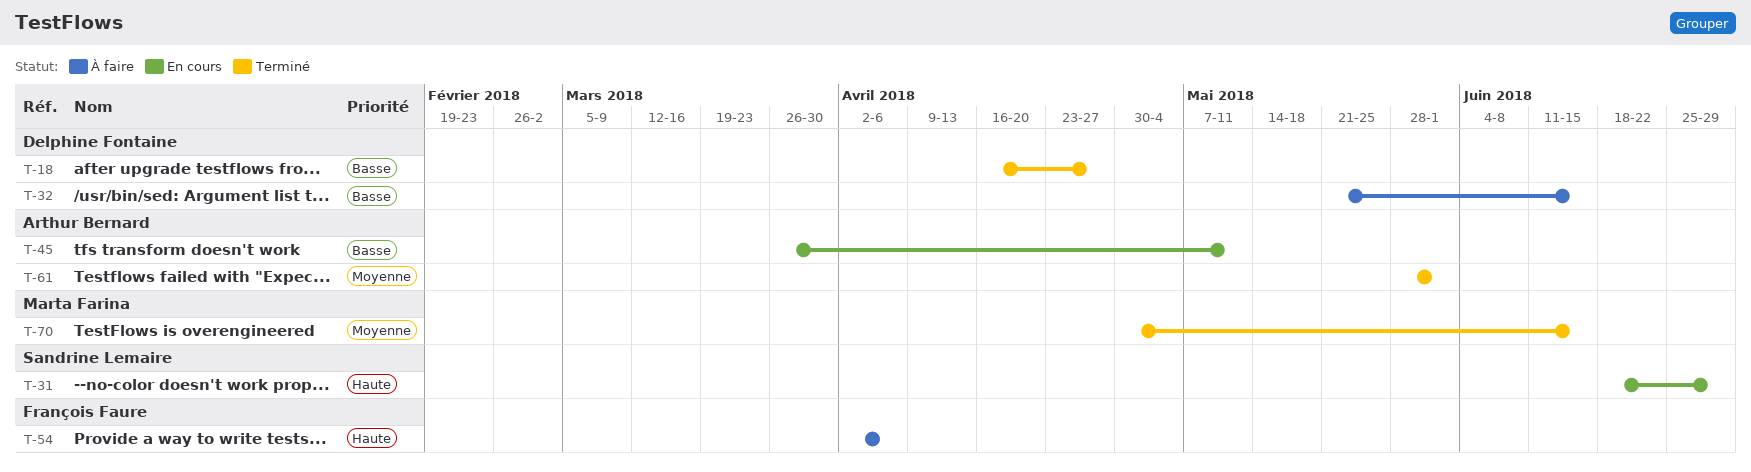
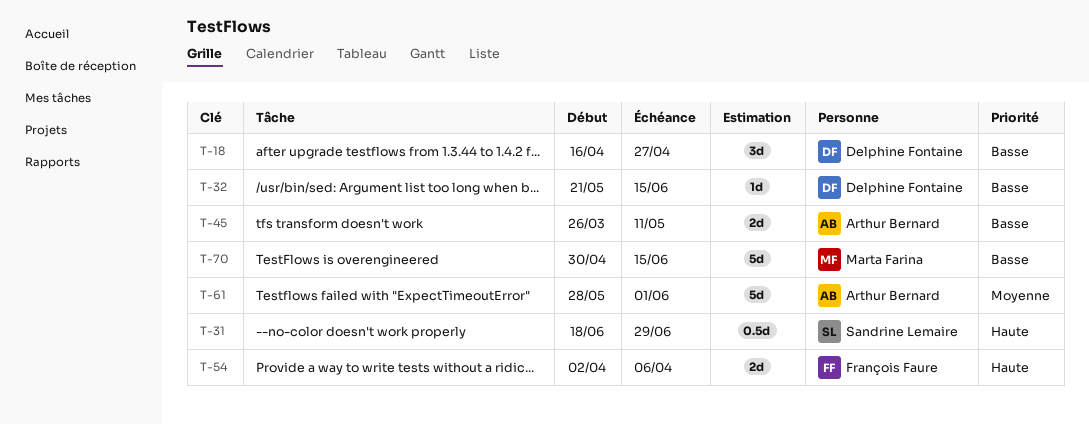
T-70, priority: Moyenne -> Basse

